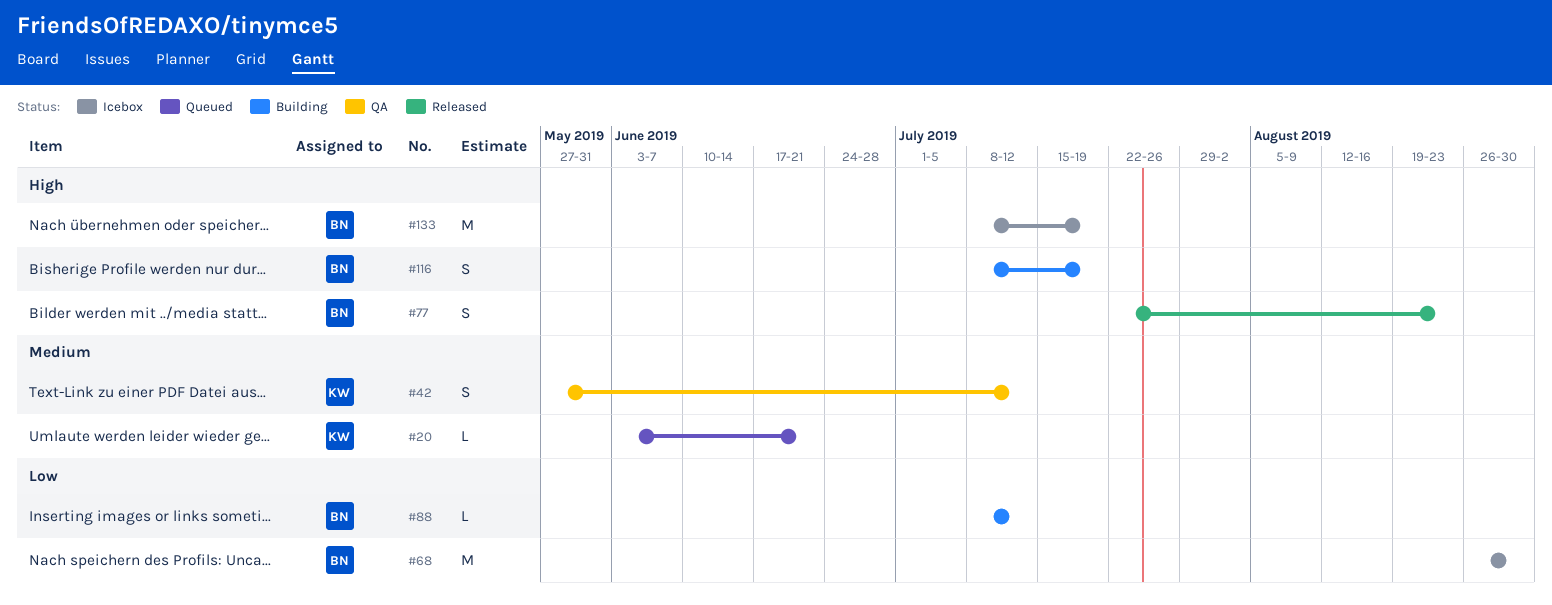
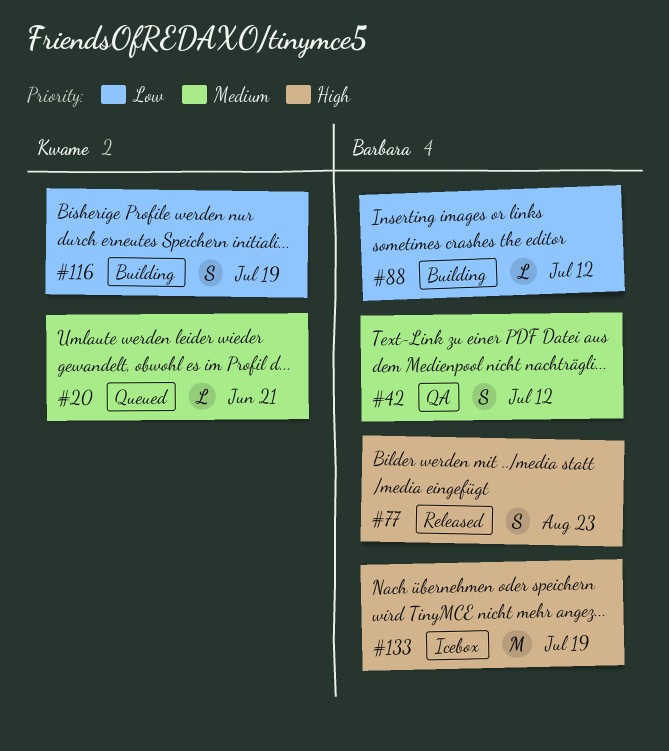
#42, owner: Kwame -> Barbara
#68: present -> none
#116, owner: Barbara -> Kwame
#116, priority: High -> Low

